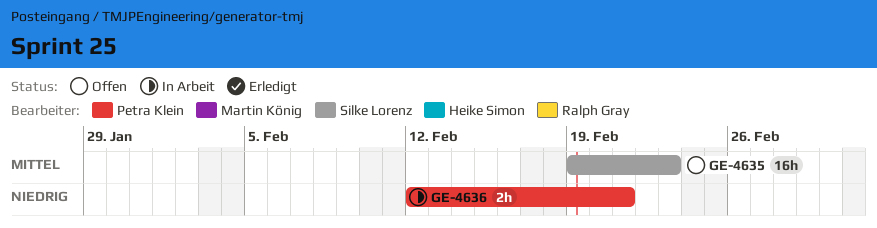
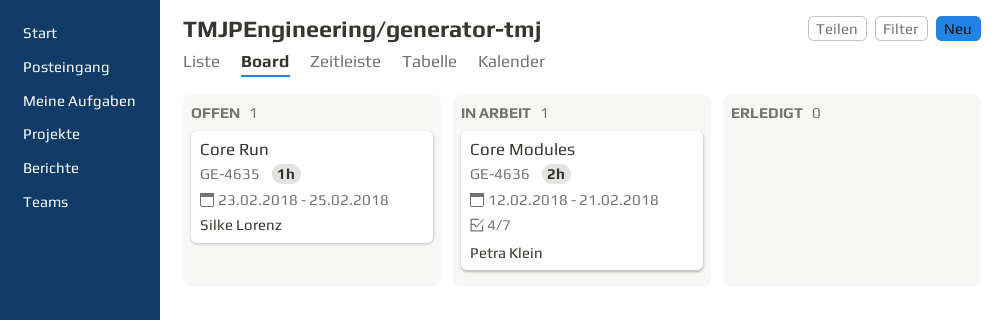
GE-4635, estimate: 16h -> 1h
GE-4635, start: Feb 19 -> Feb 23
GE-4635, due: Feb 23 -> Feb 25

